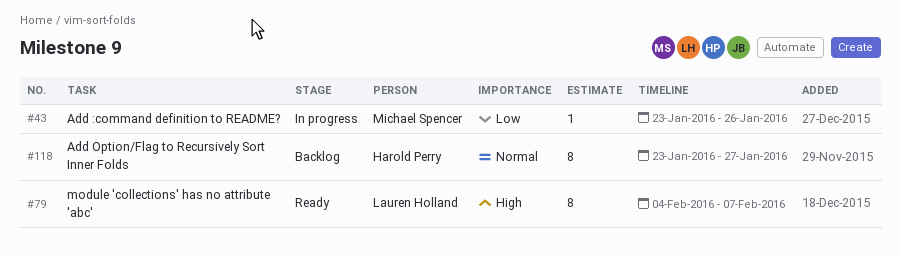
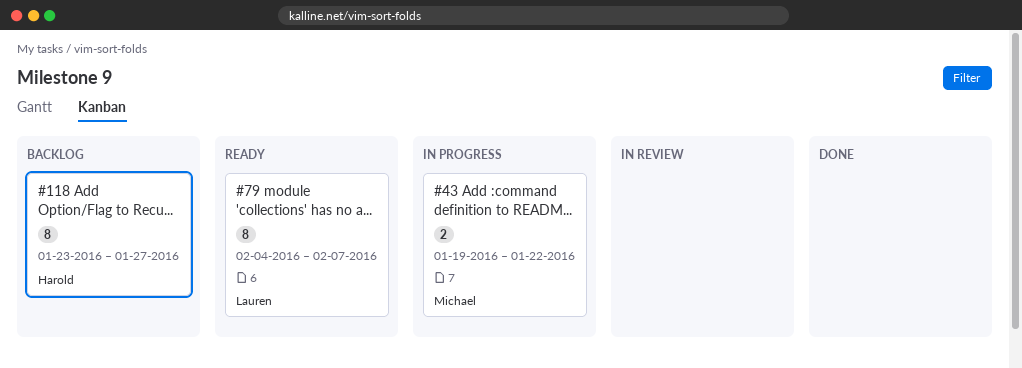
#43, estimate: 1 -> 2
#43, start: Jan 23 -> Jan 19
#43, due: Jan 26 -> Jan 22

